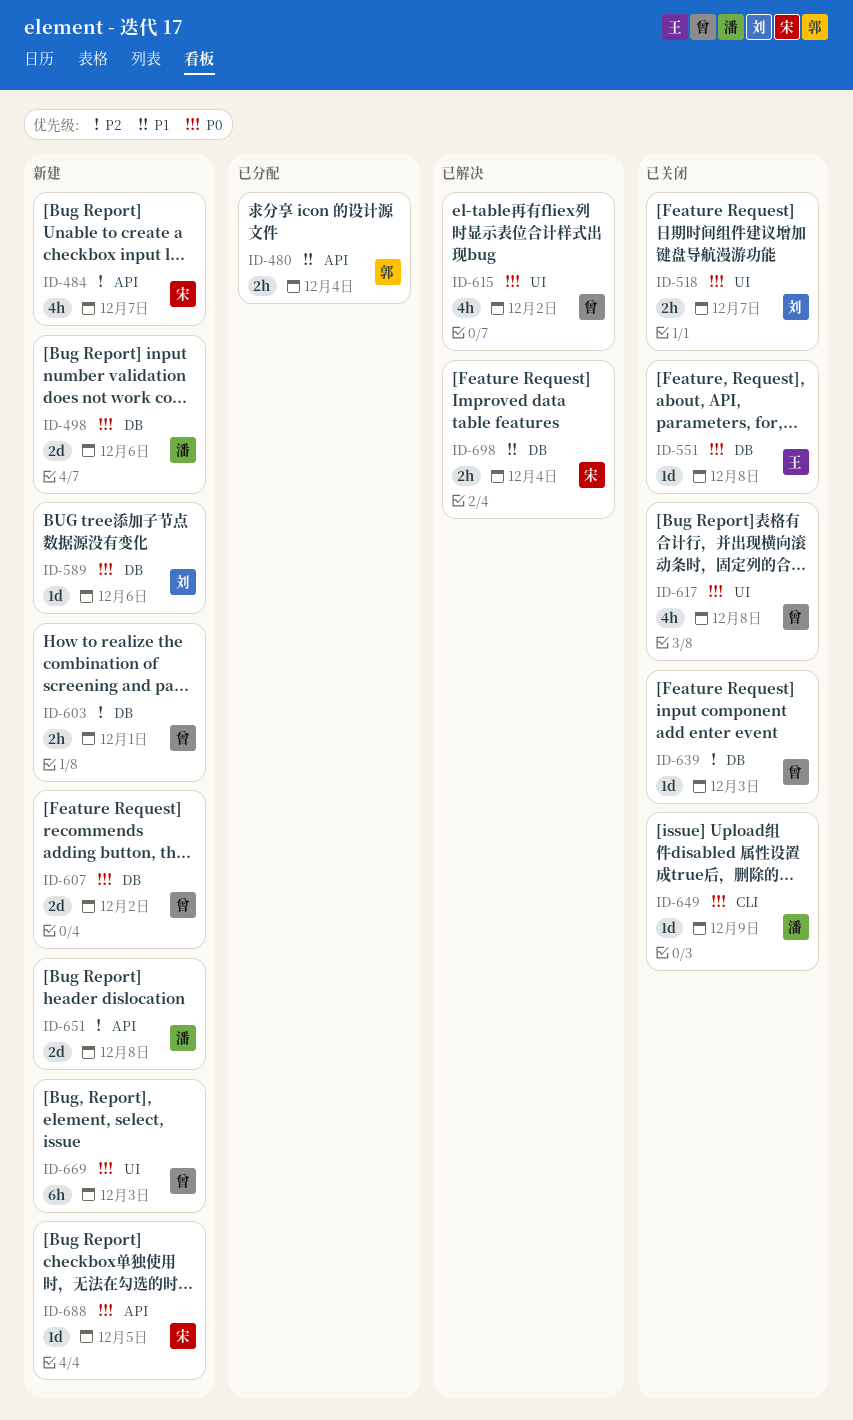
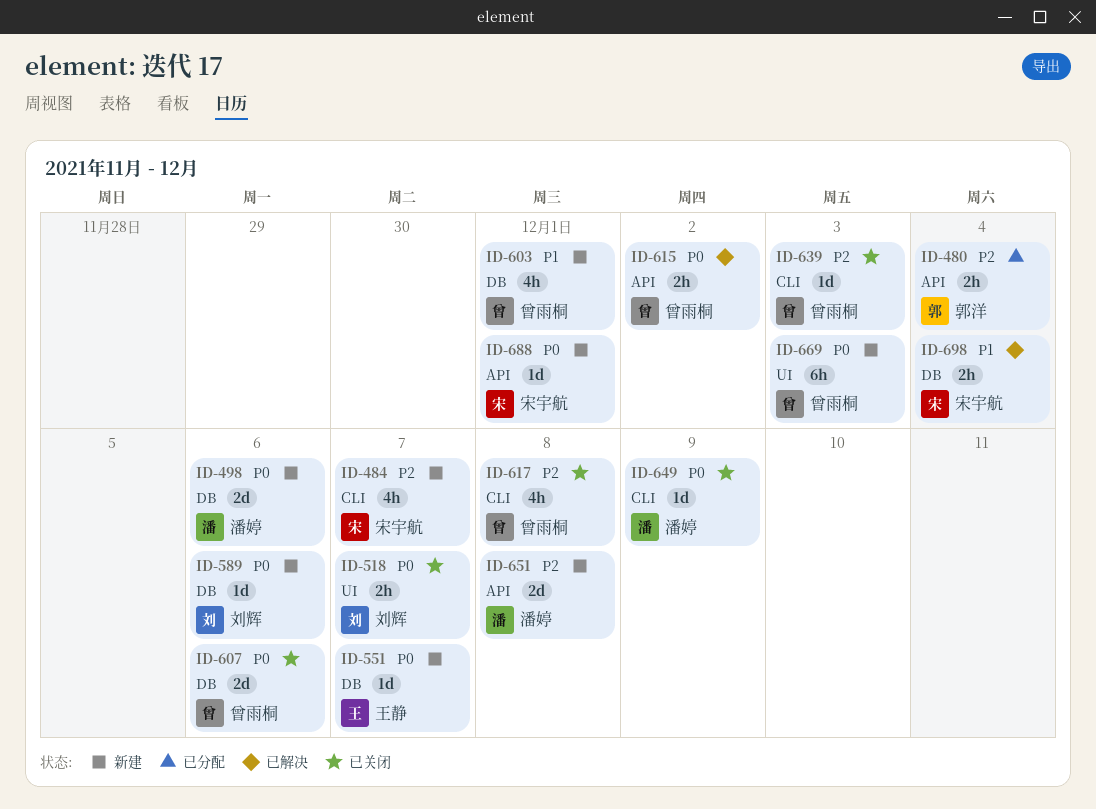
ID-480, priority: P1 -> P2
ID-484, label: API -> CLI
ID-551, status: 已关闭 -> 新建
ID-551, due: Dec 8 -> Dec 7
ID-603, priority: P2 -> P1
ID-603, estimate: 2h -> 4h
ID-607, status: 新建 -> 已关闭
ID-607, due: Dec 2 -> Dec 6
ID-615, label: UI -> API
ID-615, estimate: 4h -> 2h
ID-617, priority: P0 -> P2
ID-617, label: UI -> CLI
ID-639, label: DB -> CLI
ID-688, due: Dec 5 -> Dec 1

